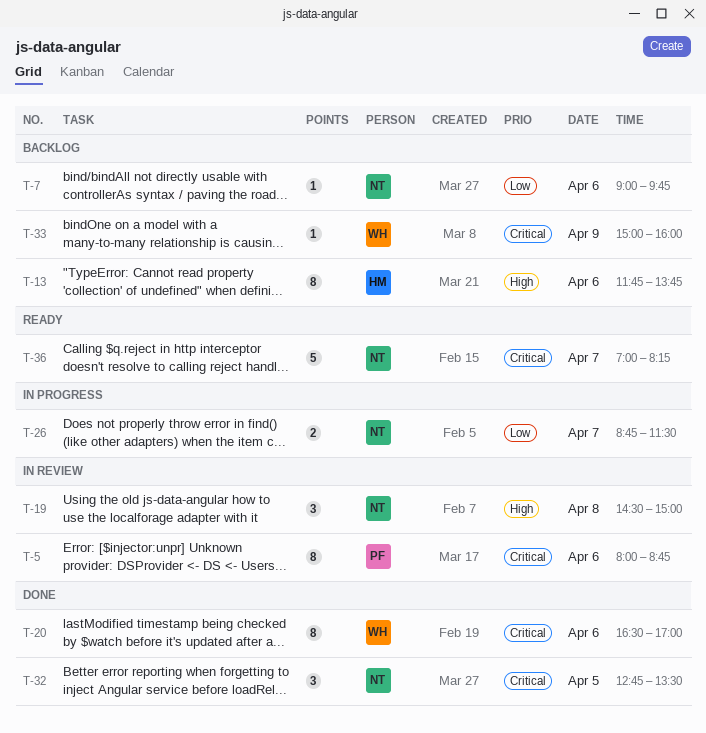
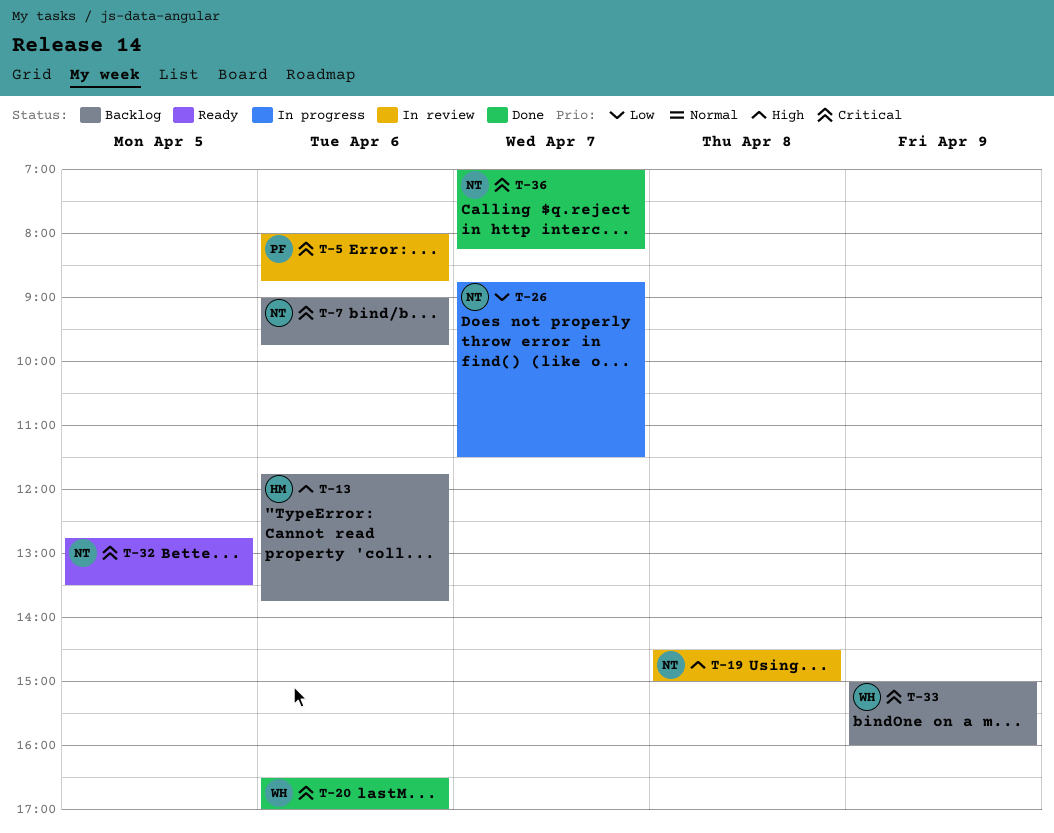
T-7, priority: Low -> Critical
T-32, status: Done -> Ready
T-36, status: Ready -> Done

